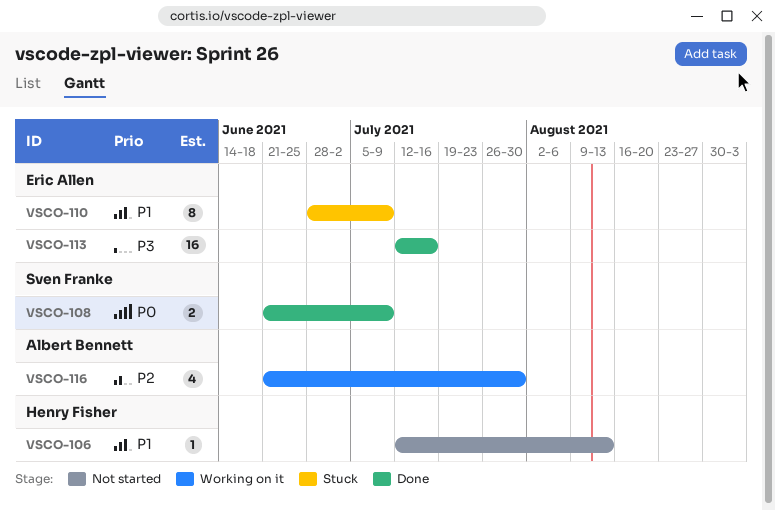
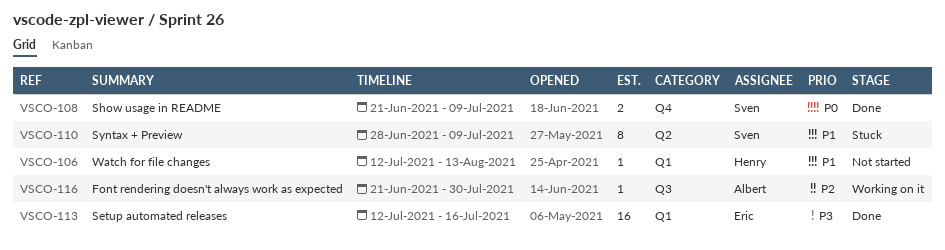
VSCO-110, owner: Eric Allen -> Sven Franke
VSCO-116, estimate: 4 -> 1

